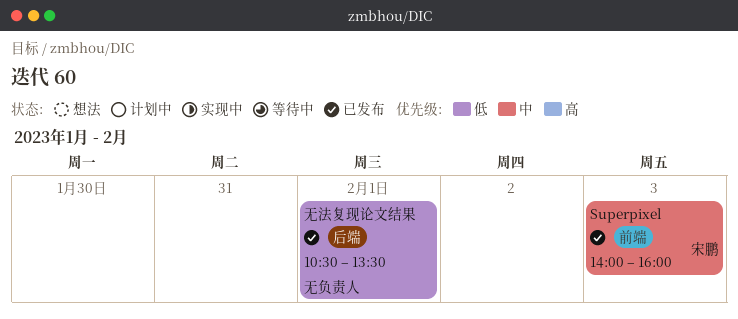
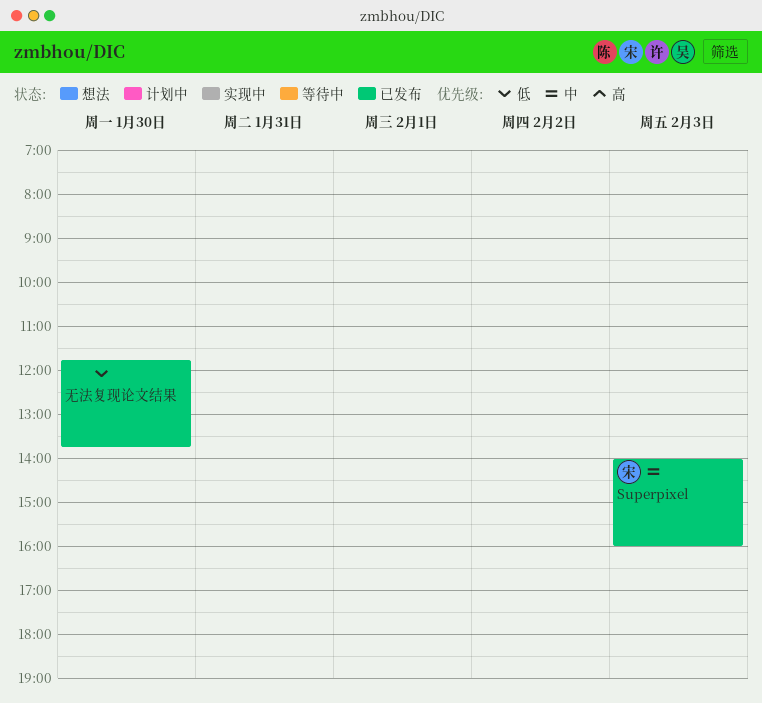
无法复现论文结果, day: Feb 1 -> Jan 30
无法复现论文结果, begins: 10:30 -> 11:45
无法复现论文结果, ends: 13:30 -> 13:45

